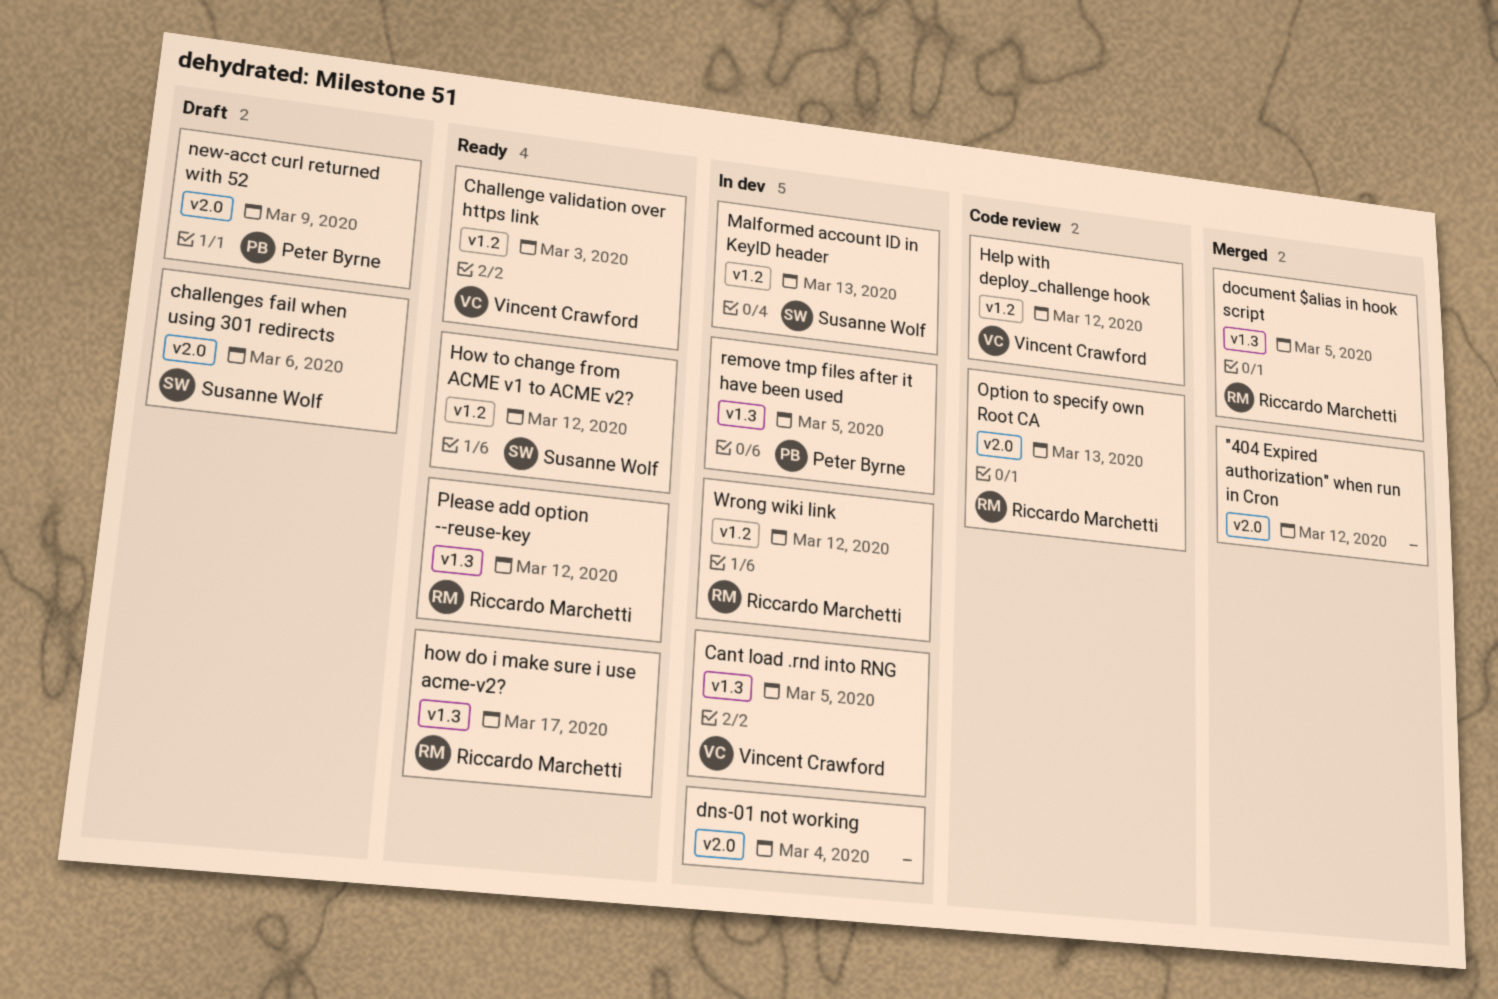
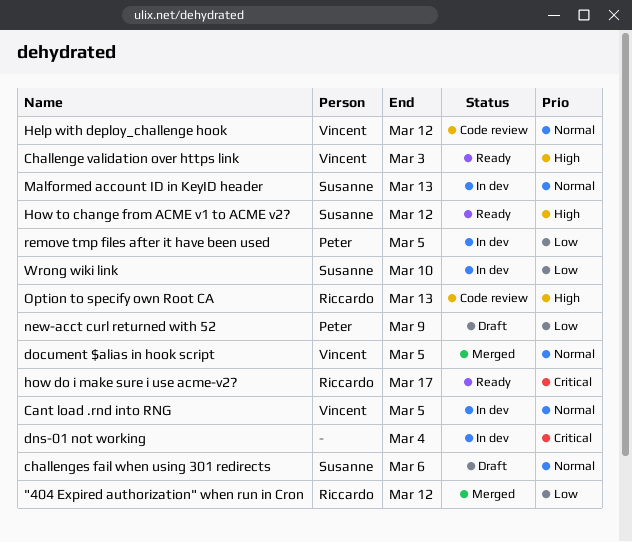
"404 Expired authorization" when run in Cron, owner: none -> Riccardo Marchetti
document $alias in hook script, owner: Riccardo Marchetti -> Vincent Crawford
Please add option --reuse-key: present -> none
Wrong wiki link, owner: Riccardo Marchetti -> Susanne Wolf
Wrong wiki link, due: Mar 12 -> Mar 10

